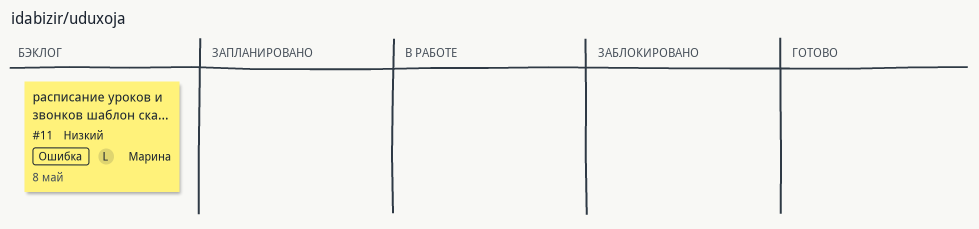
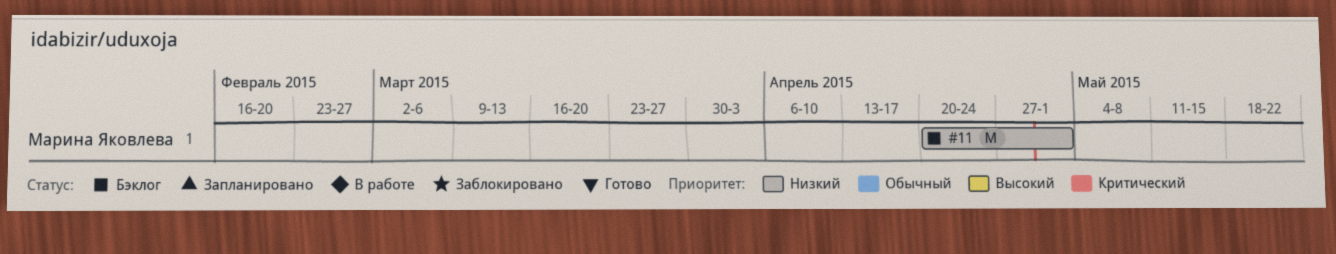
#11, estimate: L -> M
#11, due: May 8 -> May 1

